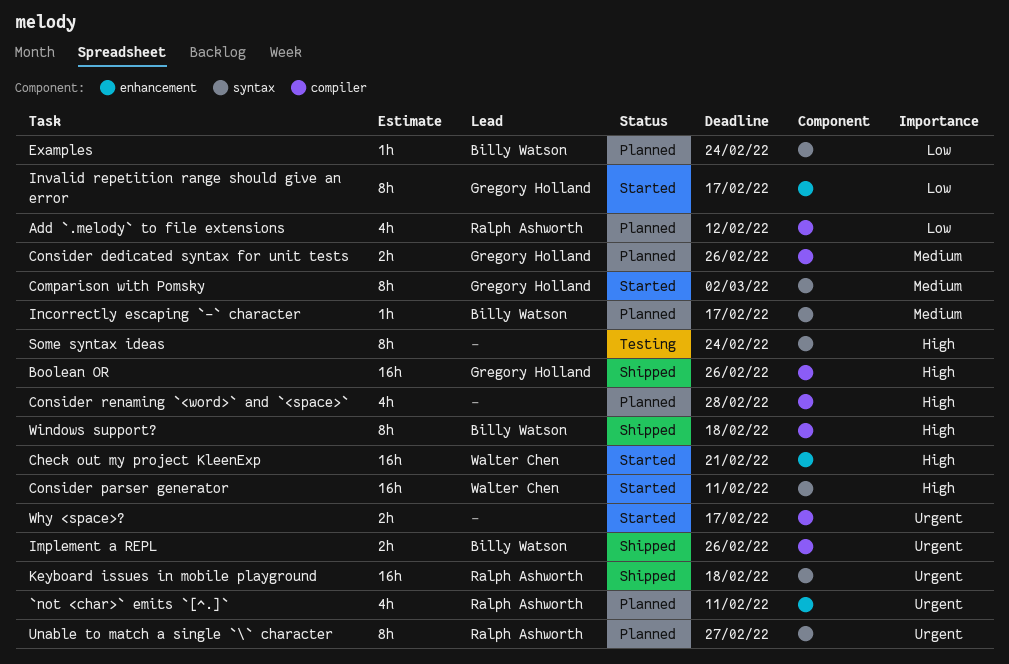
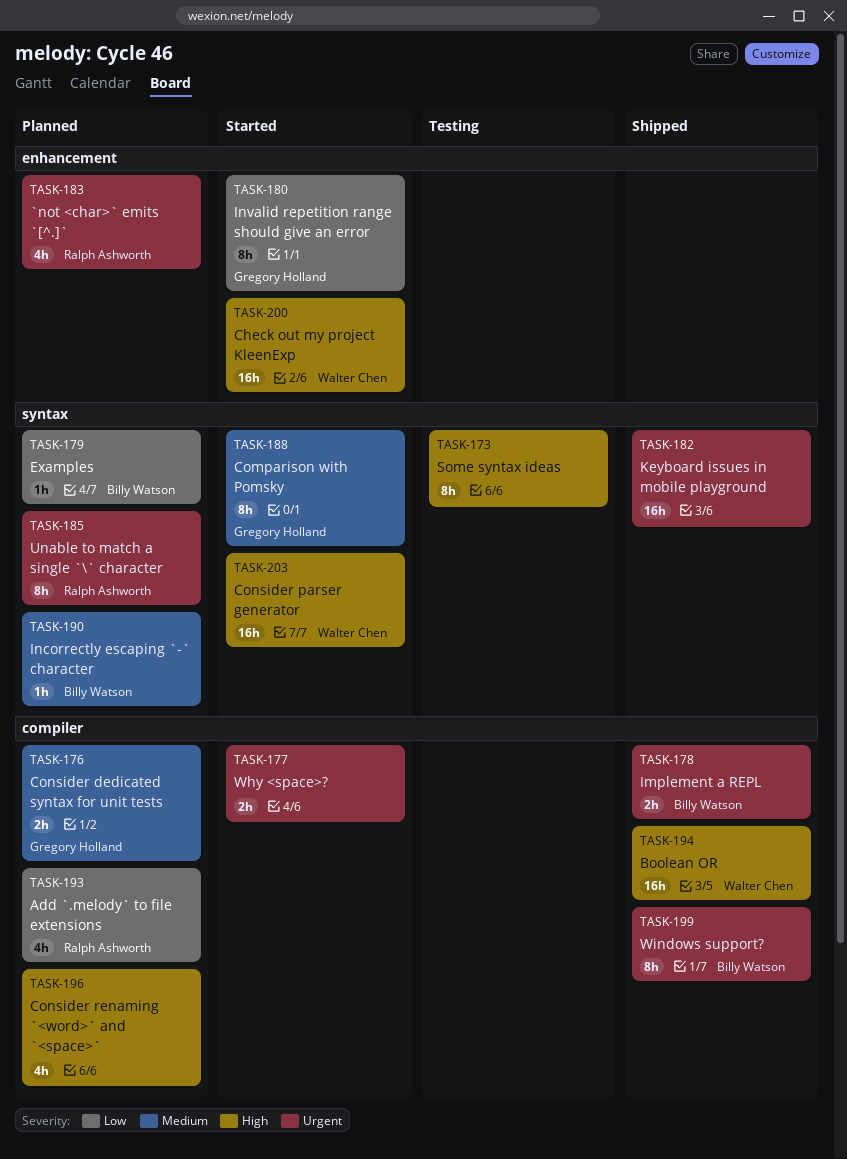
Boolean OR, owner: Gregory Holland -> Walter Chen
Keyboard issues in mobile playground, owner: Ralph Ashworth -> none
Windows support?, priority: High -> Urgent

